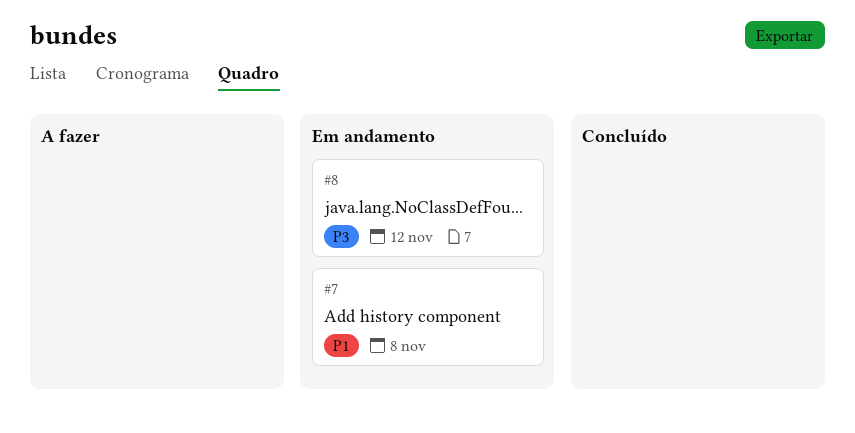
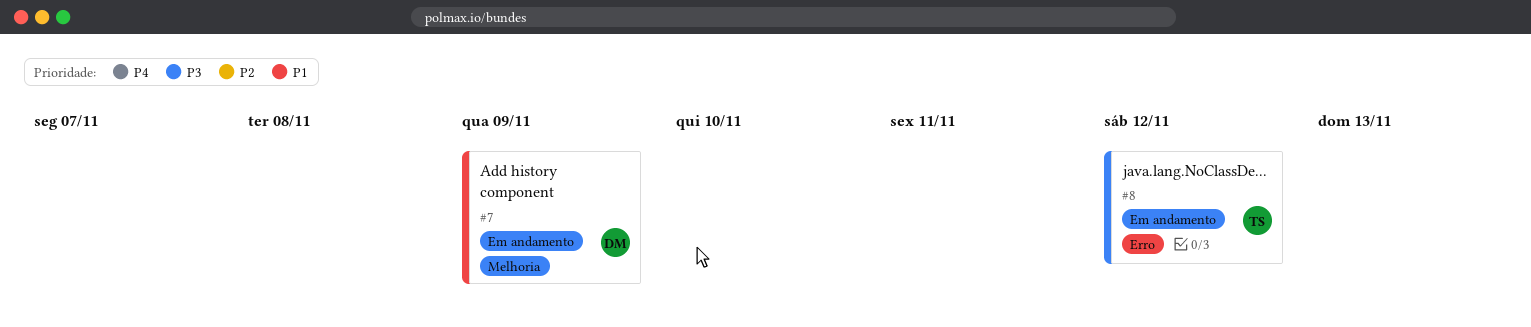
#7, due: Nov 8 -> Nov 9

